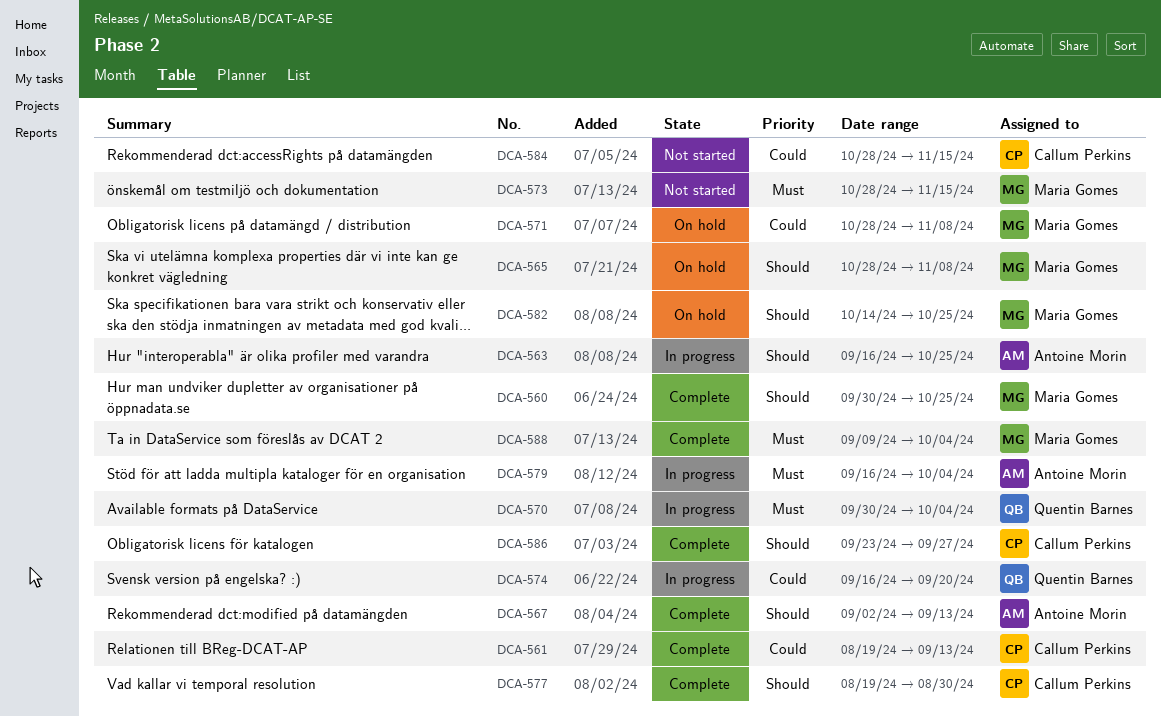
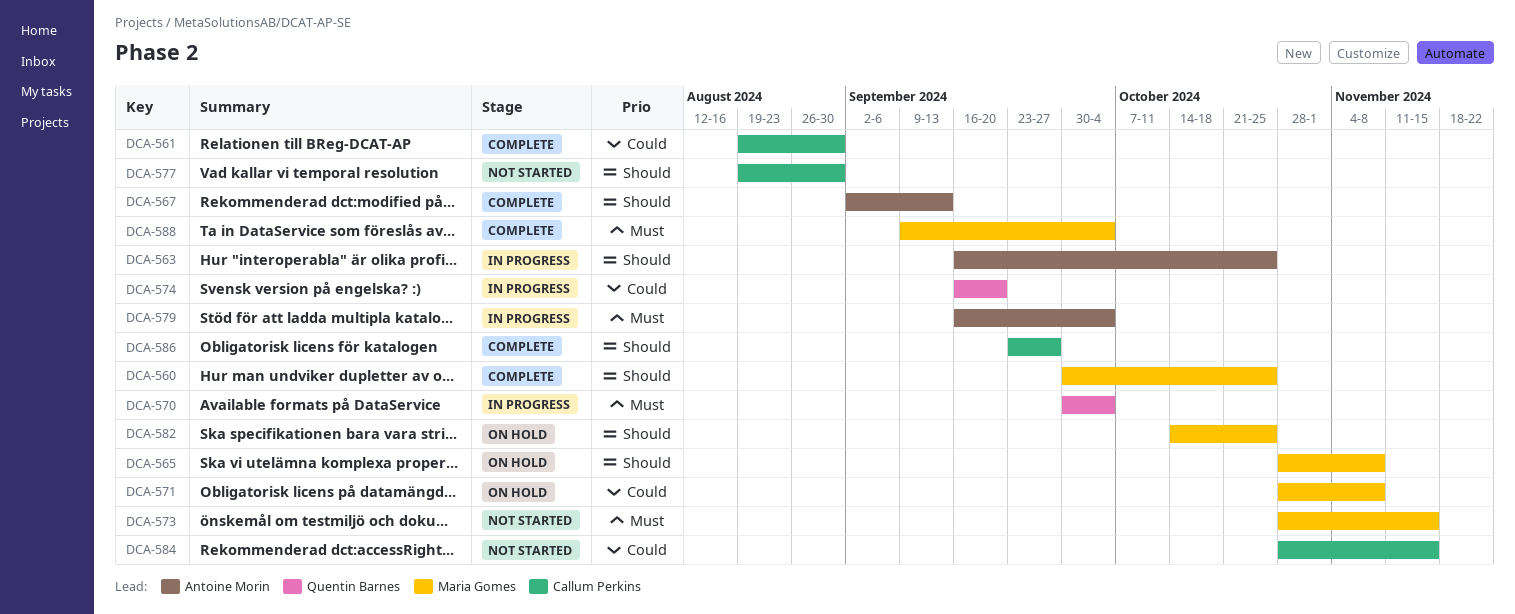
DCA-561, due: Sep 13 -> Aug 30
DCA-577, status: Complete -> Not started

